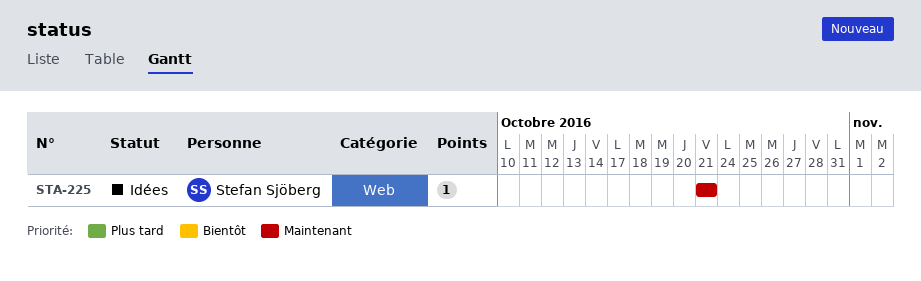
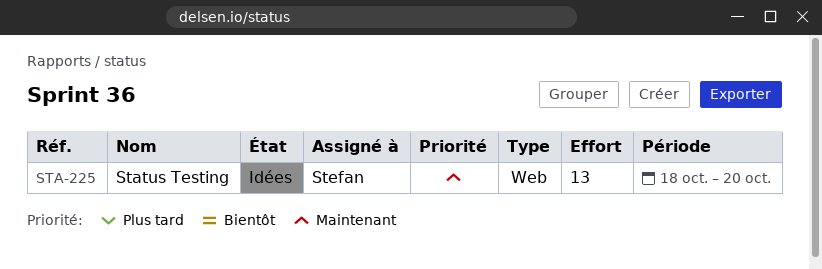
STA-225, estimate: 1 -> 13
STA-225, start: Oct 21 -> Oct 18
STA-225, due: Oct 21 -> Oct 20

